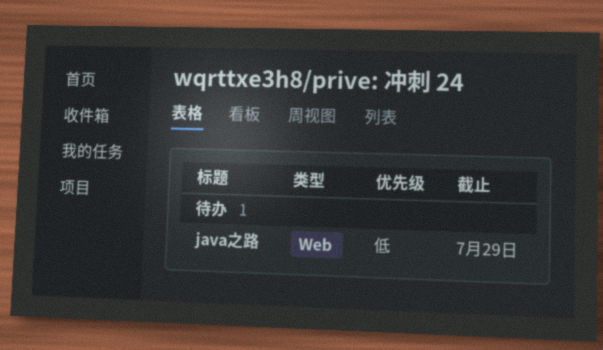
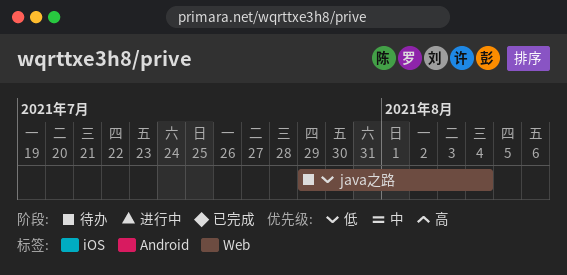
java之路, due: Jul 29 -> Aug 4

